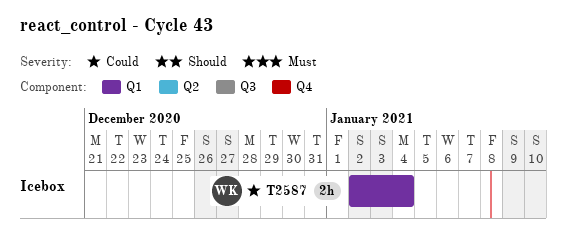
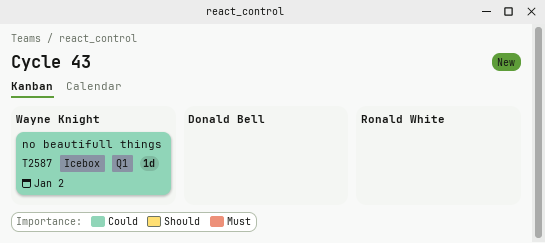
T2587, estimate: 2h -> 1d
T2587, due: Jan 4 -> Jan 2

